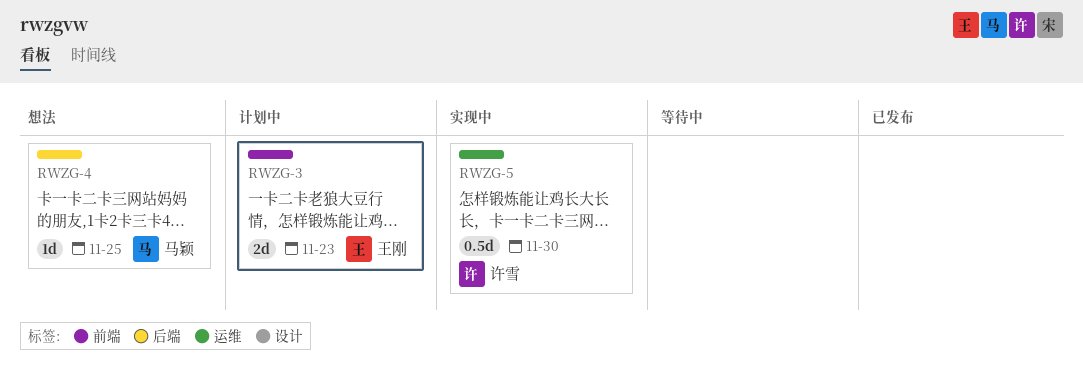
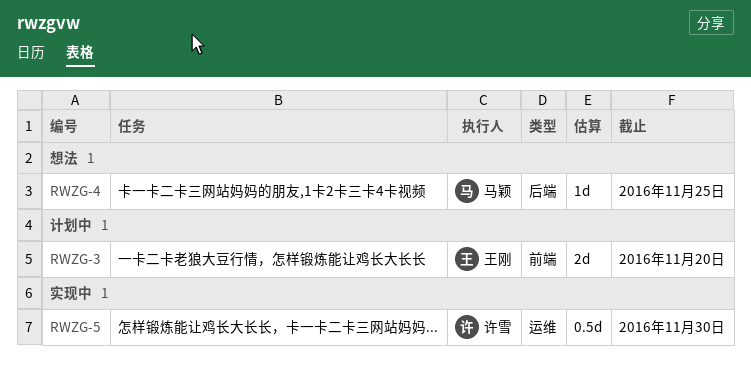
RWZG-3, due: Nov 23 -> Nov 20

